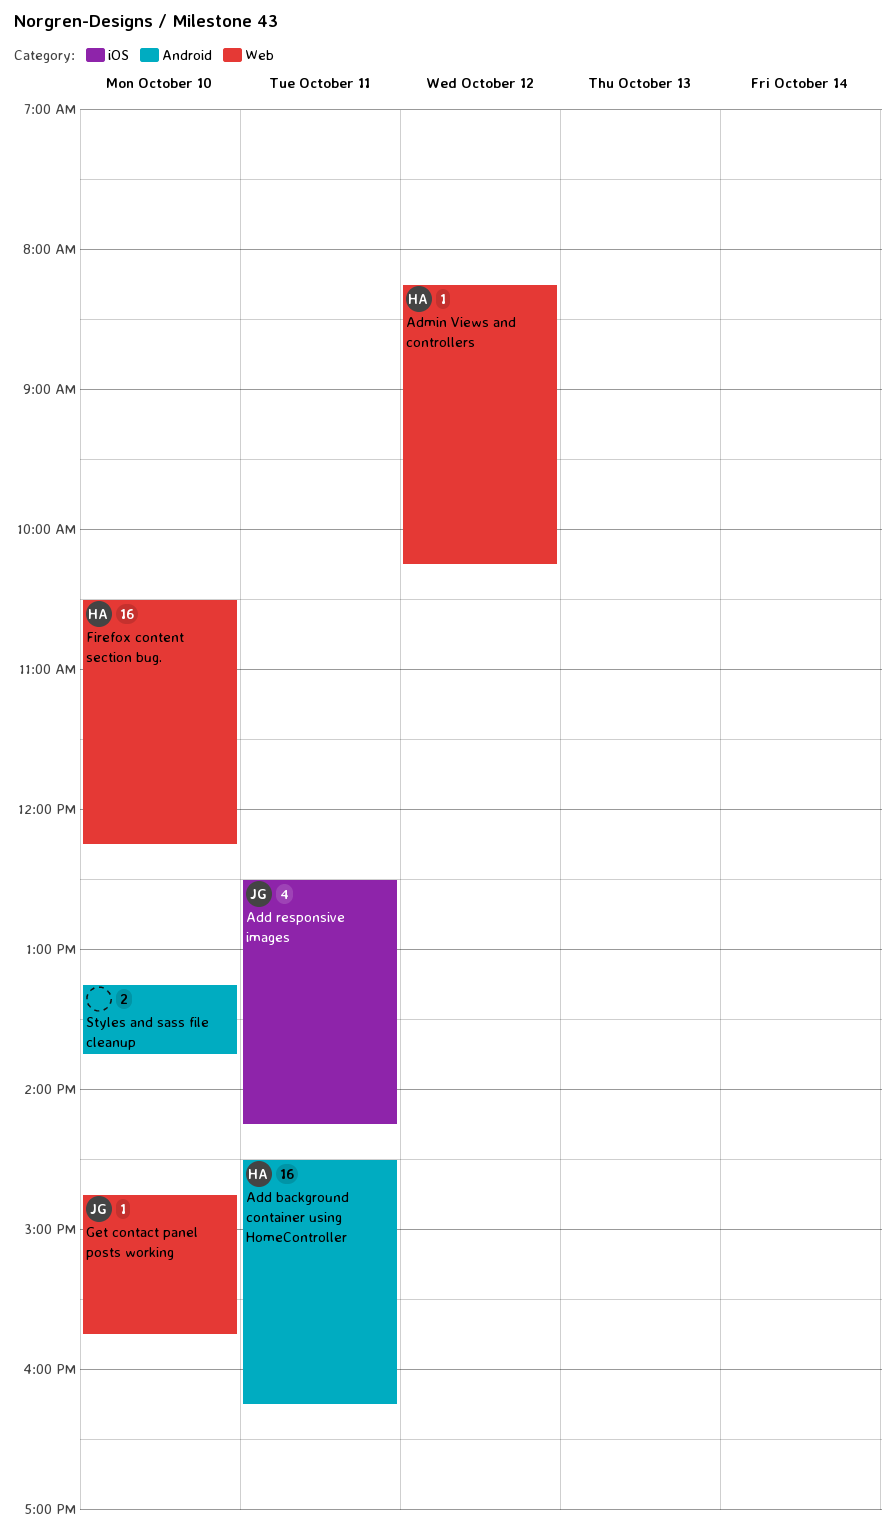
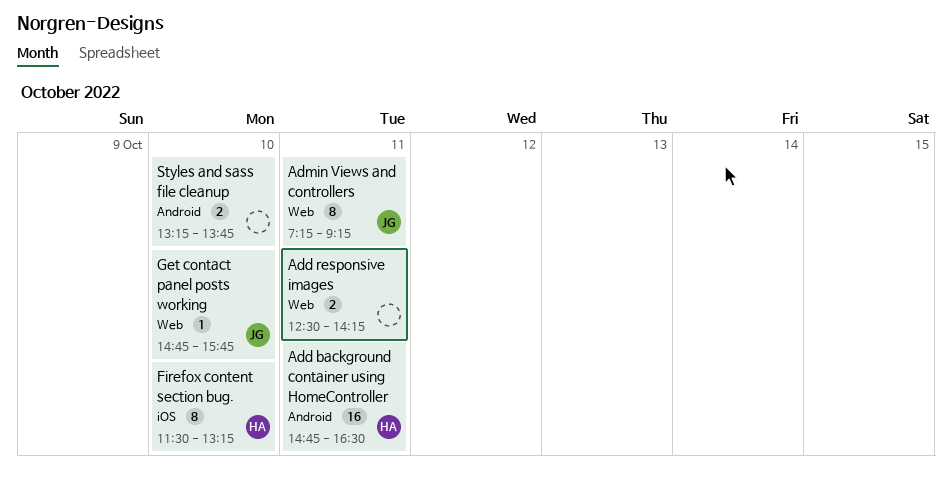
Add background container using HomeController, begins: 14:30 -> 14:45
Add background container using HomeController, ends: 16:15 -> 16:30
Add responsive images, owner: JG -> none
Add responsive images, label: iOS -> Web
Add responsive images, estimate: 4 -> 2
Admin Views and controllers, owner: HA -> JG
Admin Views and controllers, estimate: 1 -> 8
Admin Views and controllers, day: Oct 12 -> Oct 11
Admin Views and controllers, begins: 08:15 -> 07:15
Admin Views and controllers, ends: 10:15 -> 09:15
Firefox content section bug., label: Web -> iOS
Firefox content section bug., estimate: 16 -> 8
Firefox content section bug., begins: 10:30 -> 11:30
Firefox content section bug., ends: 12:15 -> 13:15

